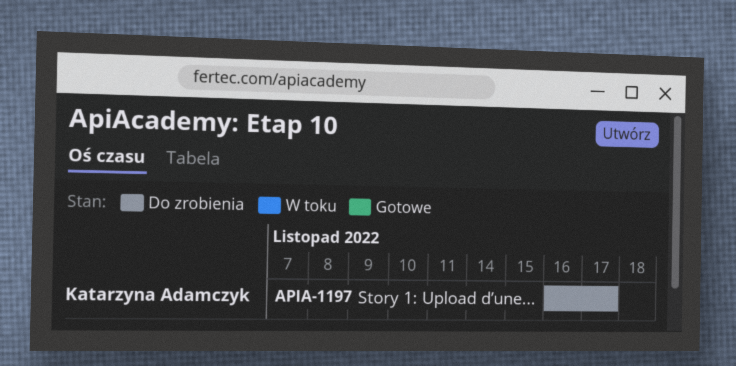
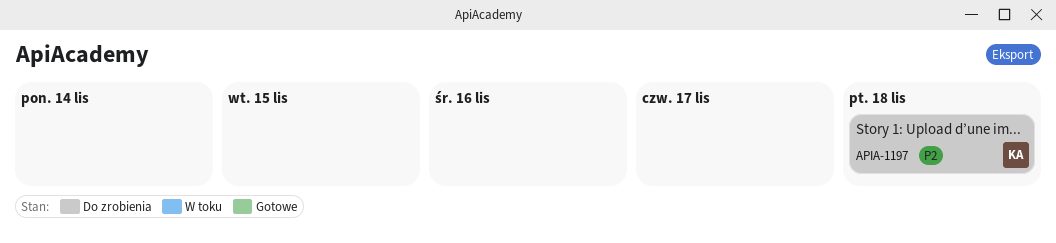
APIA-1197, due: Nov 17 -> Nov 18

